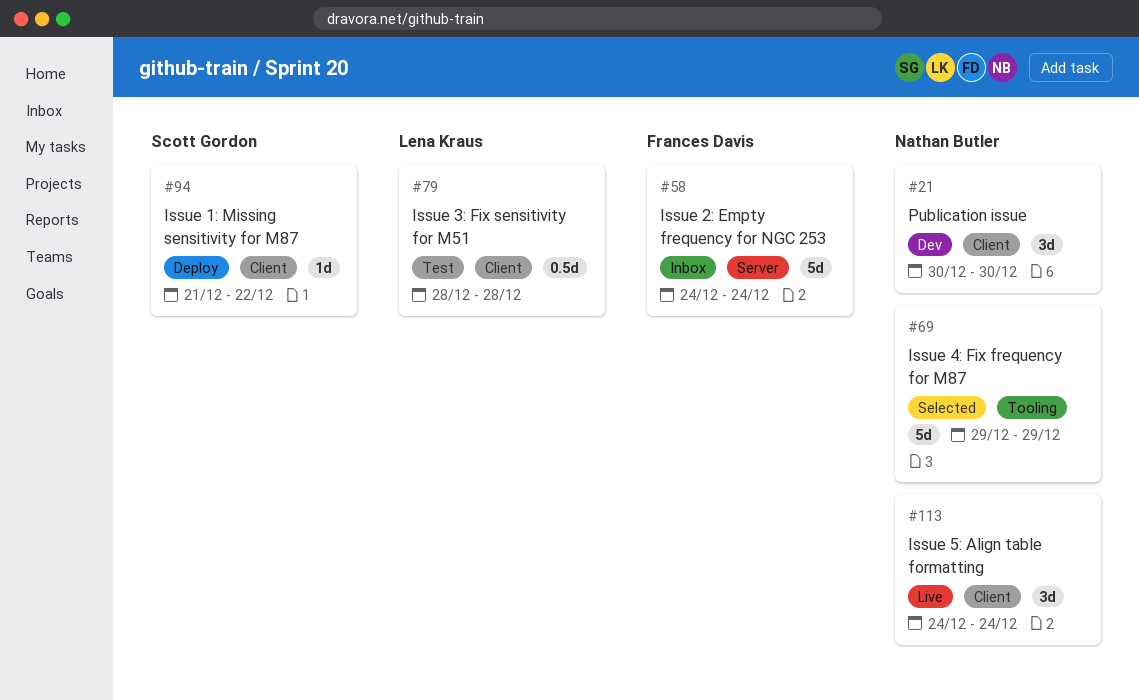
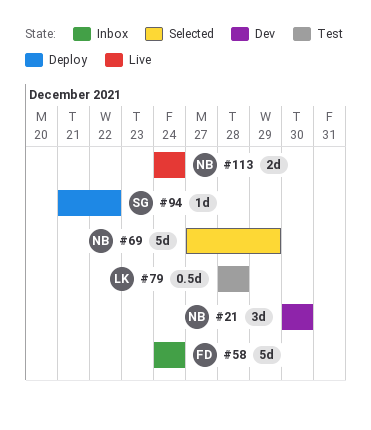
#69, start: Dec 29 -> Dec 27
#113, estimate: 3d -> 2d

